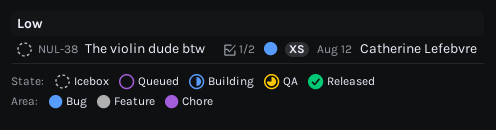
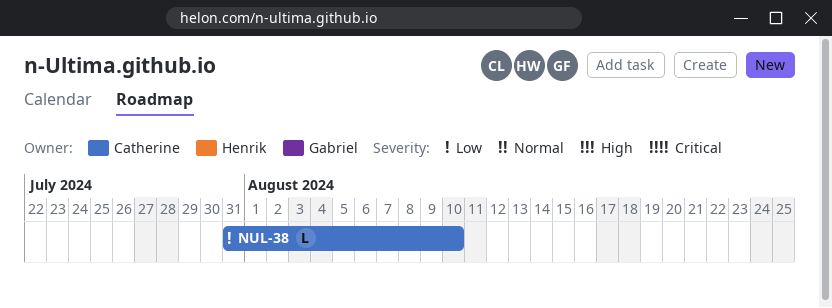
NUL-38, estimate: XS -> L
NUL-38, due: Aug 12 -> Aug 10

